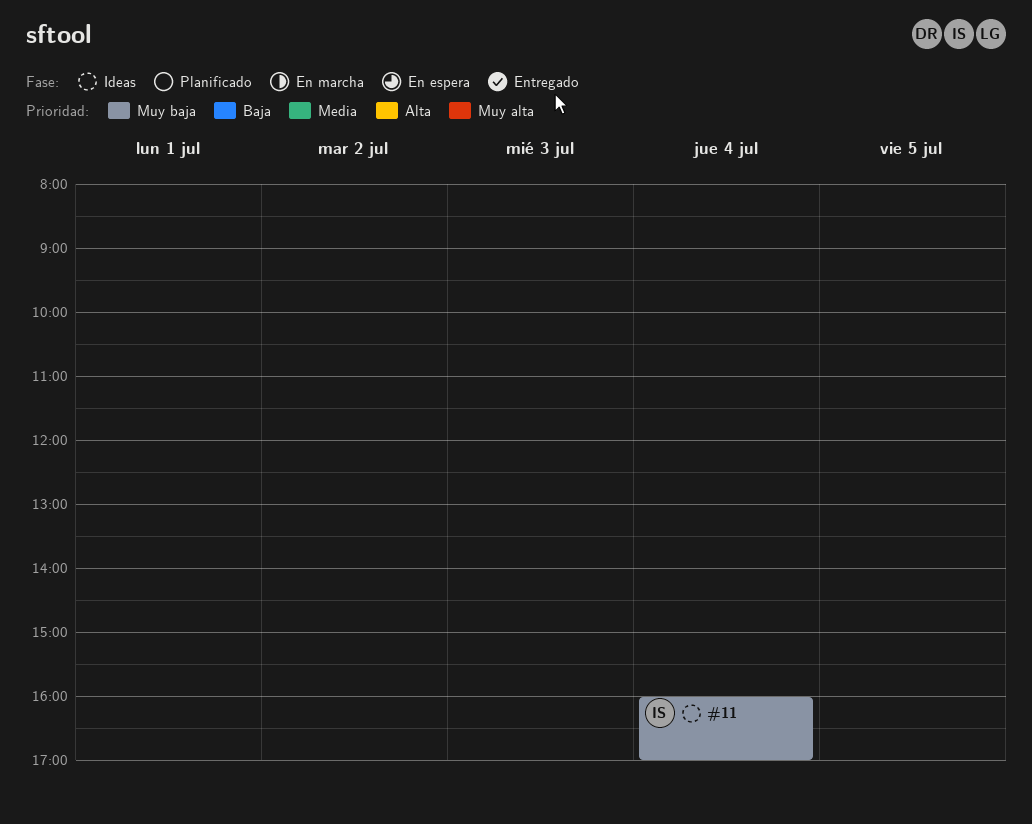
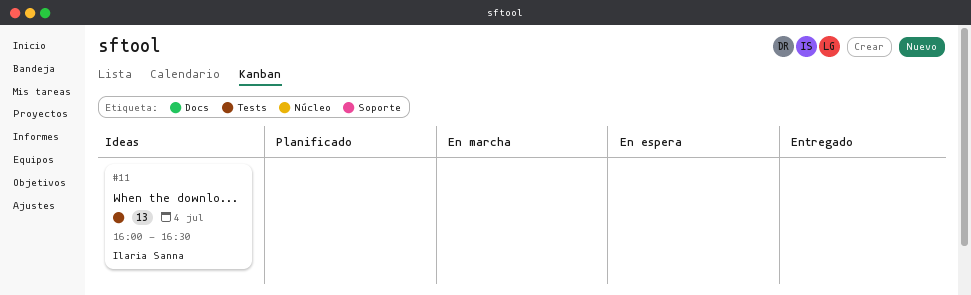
#11, ends: 17:00 -> 16:30

